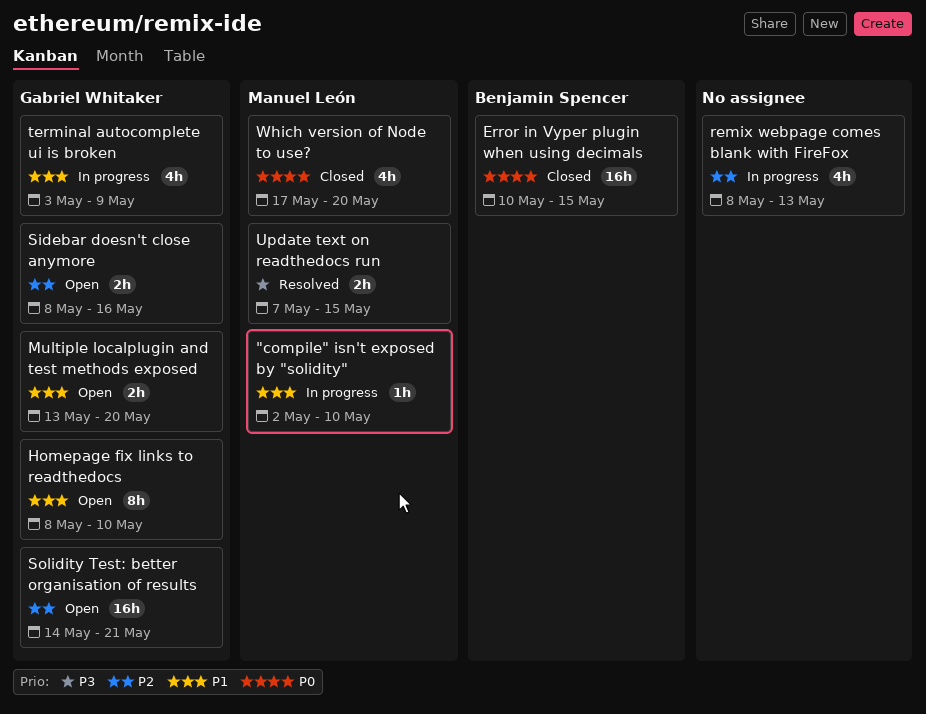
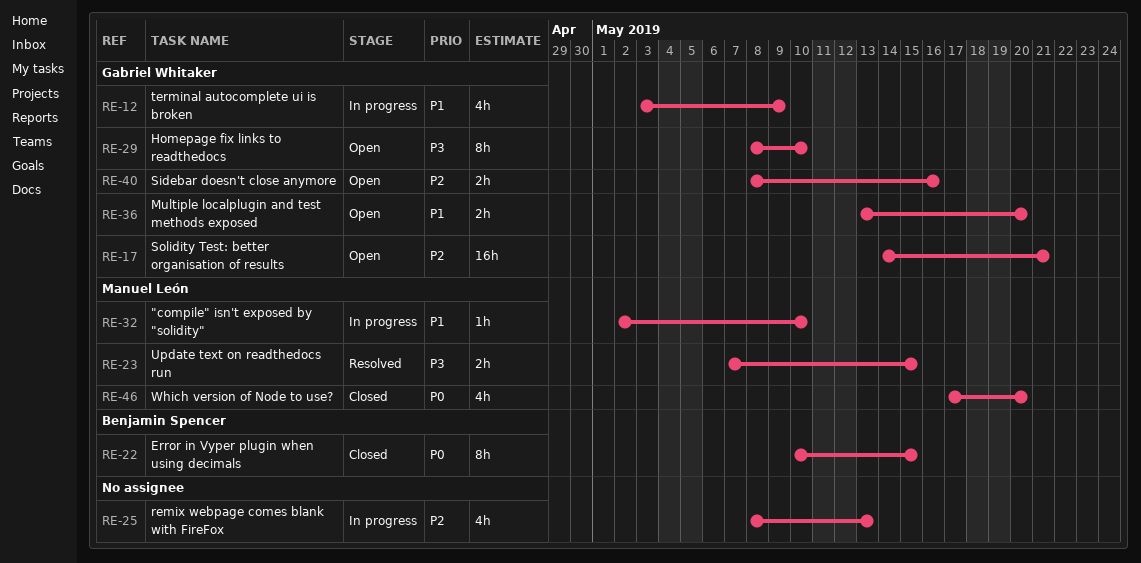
Error in Vyper plugin when using decimals, estimate: 16h -> 8h
Homepage fix links to readthedocs, priority: P1 -> P3

